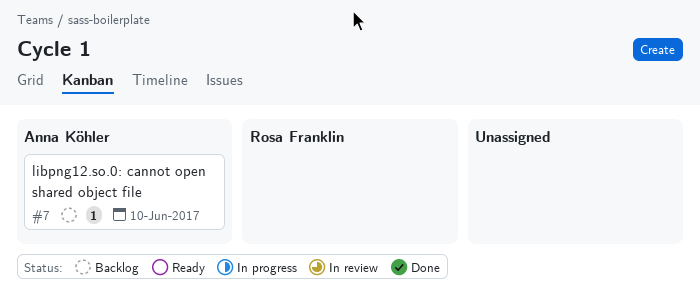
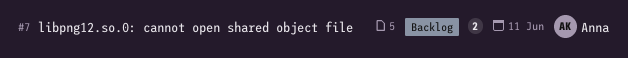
#7, estimate: 1 -> 2
#7, due: Jun 10 -> Jun 11

